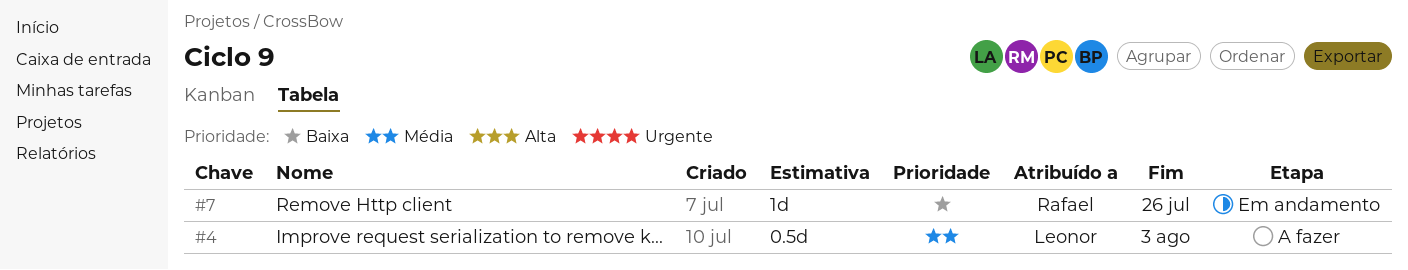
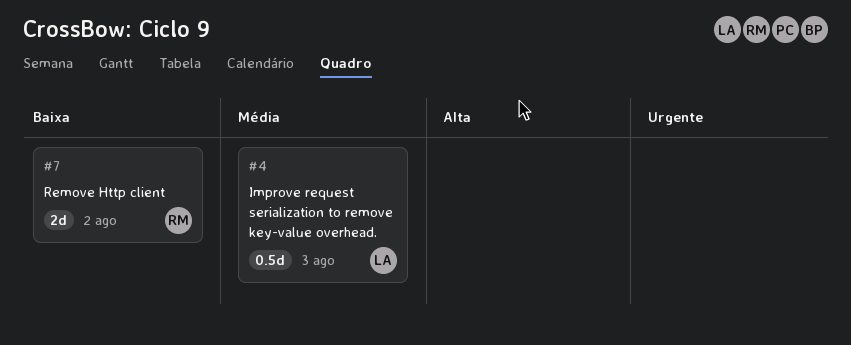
#7, estimate: 1d -> 2d
#7, due: Jul 26 -> Aug 2

